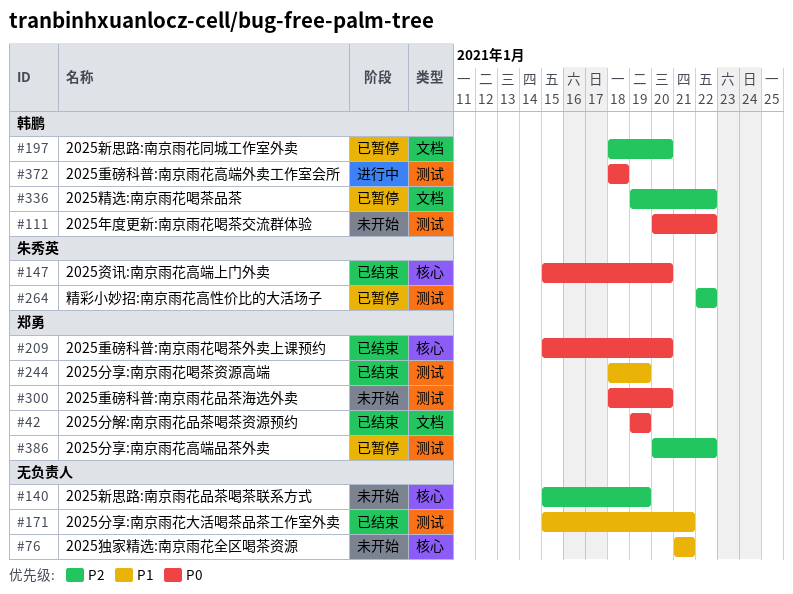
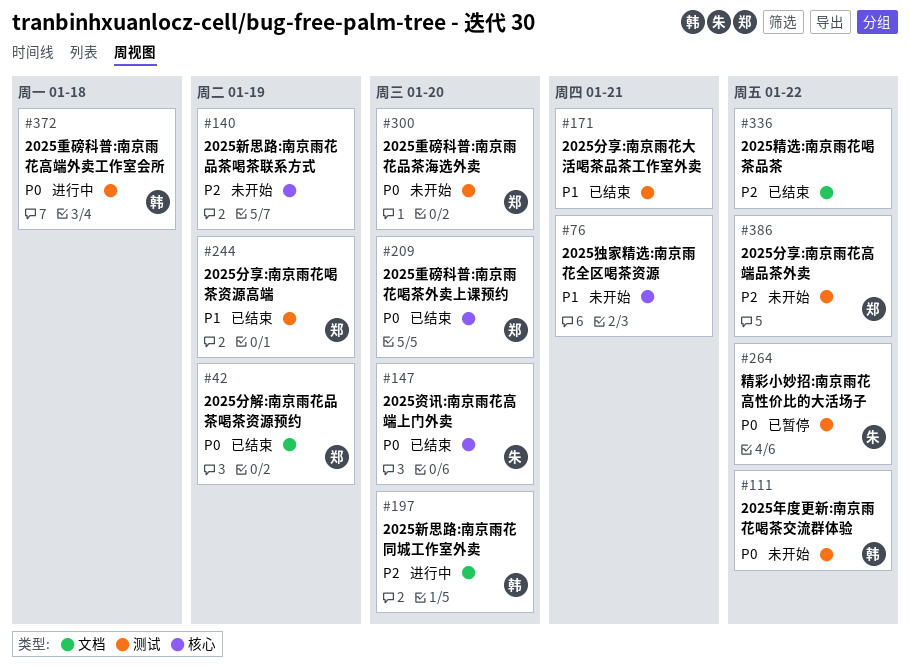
#197, status: 已暂停 -> 进行中
#264, priority: P2 -> P0
#336, status: 已暂停 -> 已结束
#336, owner: 韩鹏 -> none
#386, status: 已暂停 -> 未开始

